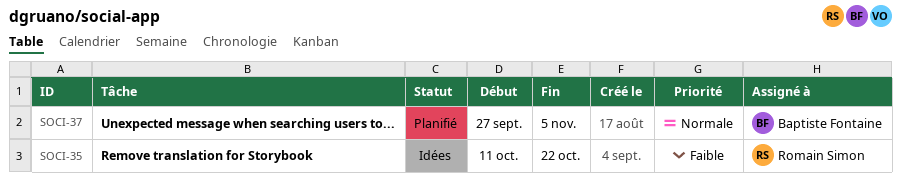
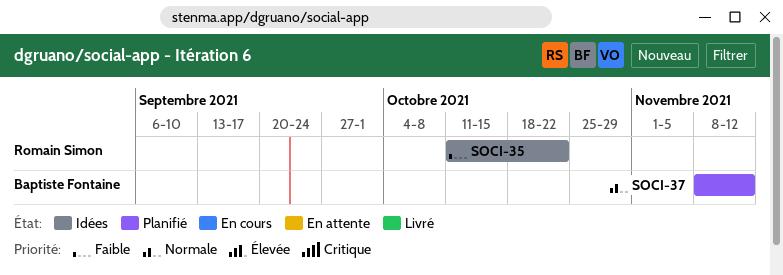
SOCI-37, start: Sep 27 -> Nov 8
SOCI-37, due: Nov 5 -> Nov 12

